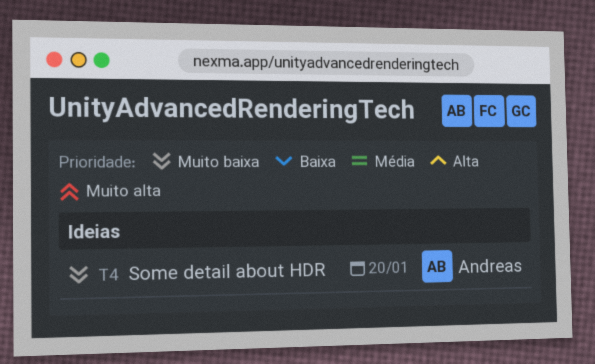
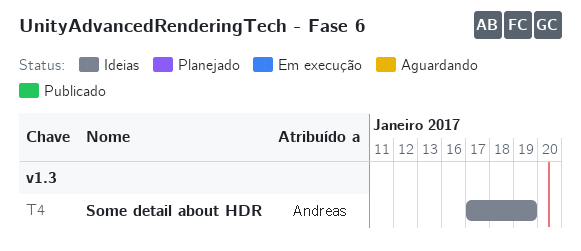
T4, due: Jan 20 -> Jan 19

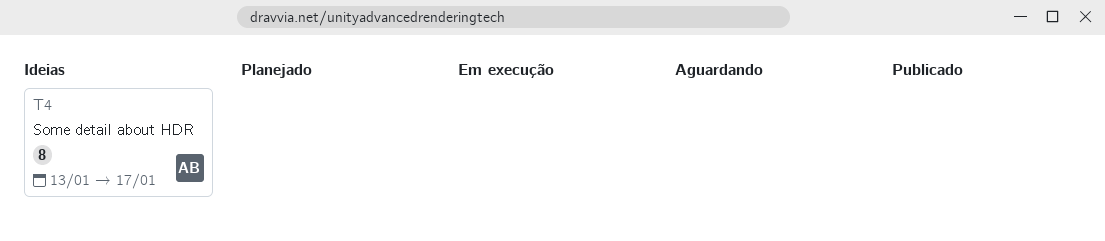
T4, start: Jan 17 -> Jan 13
T4, due: Jan 19 -> Jan 17

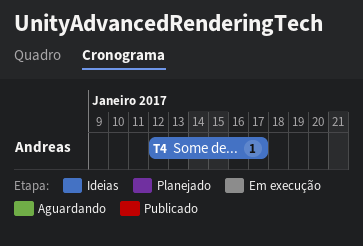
T4, estimate: 8 -> 1
T4, start: Jan 13 -> Jan 12

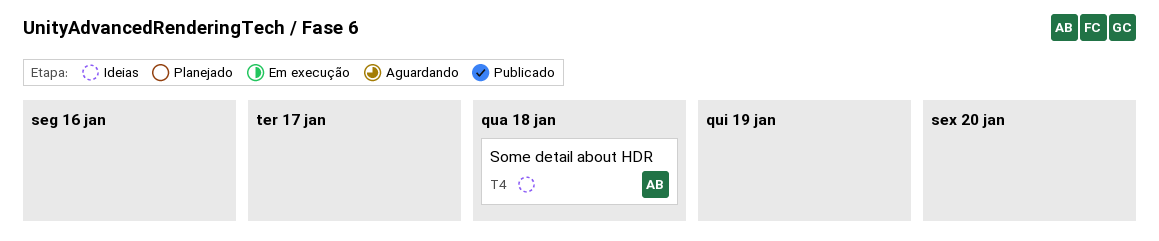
T4, due: Jan 17 -> Jan 18

